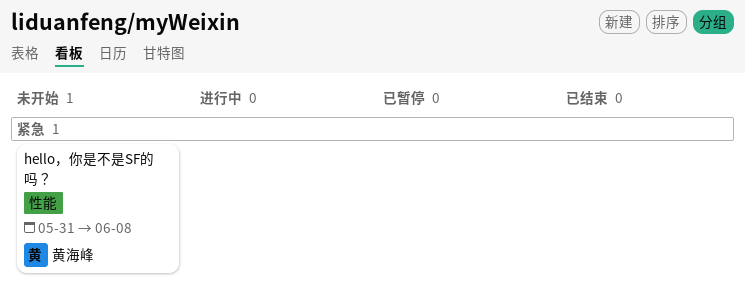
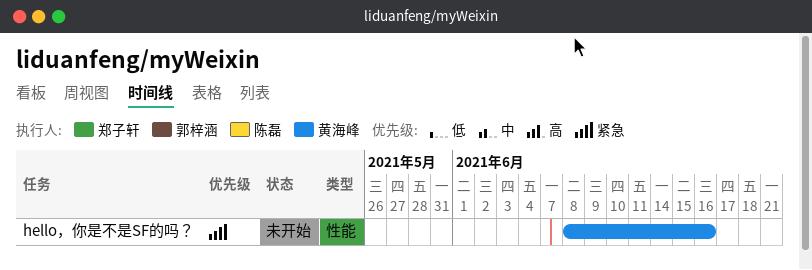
hello，你是不是SF的吗？, start: May 31 -> Jun 8
hello，你是不是SF的吗？, due: Jun 8 -> Jun 16

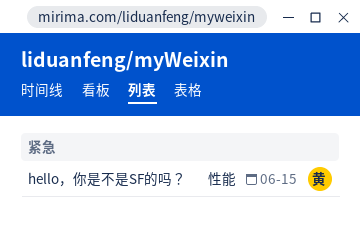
hello，你是不是SF的吗？, due: Jun 16 -> Jun 15

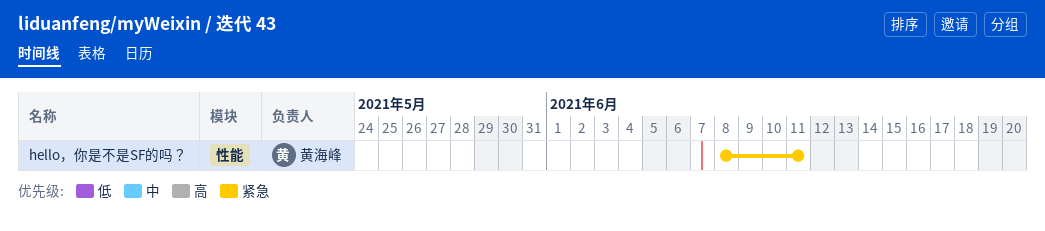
hello，你是不是SF的吗？, due: Jun 15 -> Jun 11

